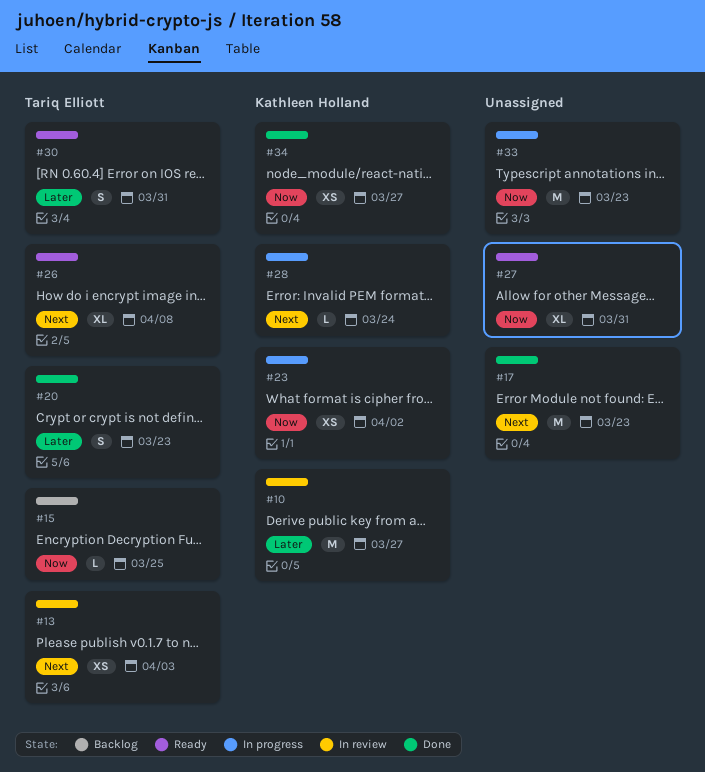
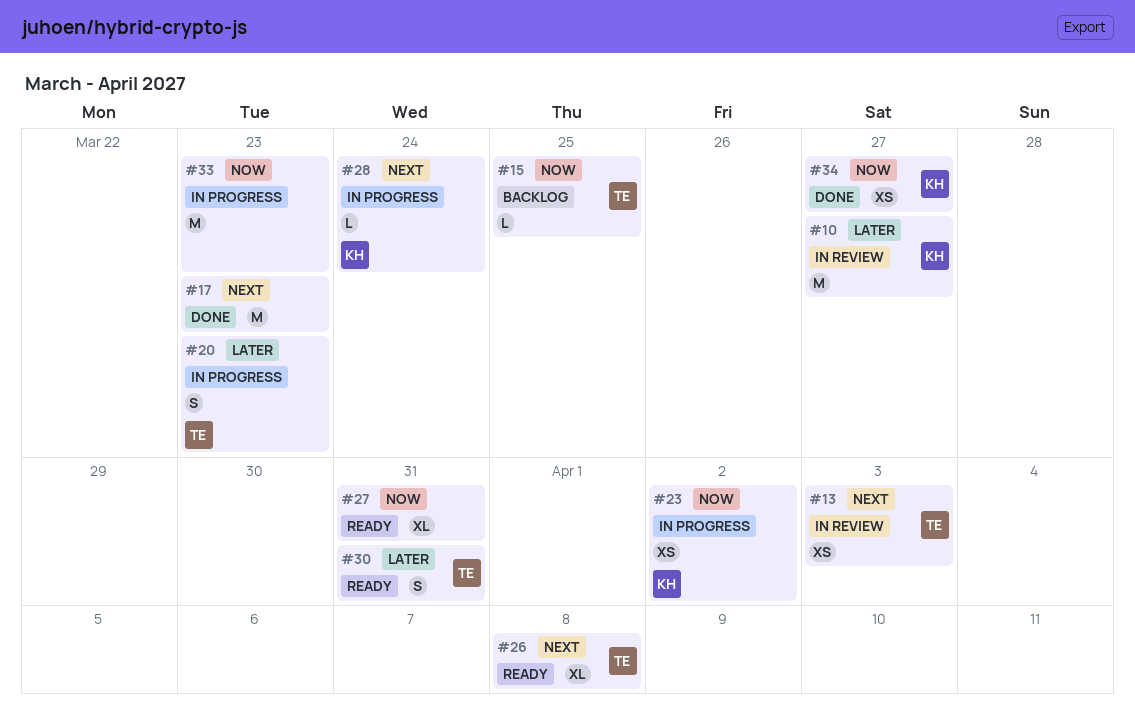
#20, status: Done -> In progress

